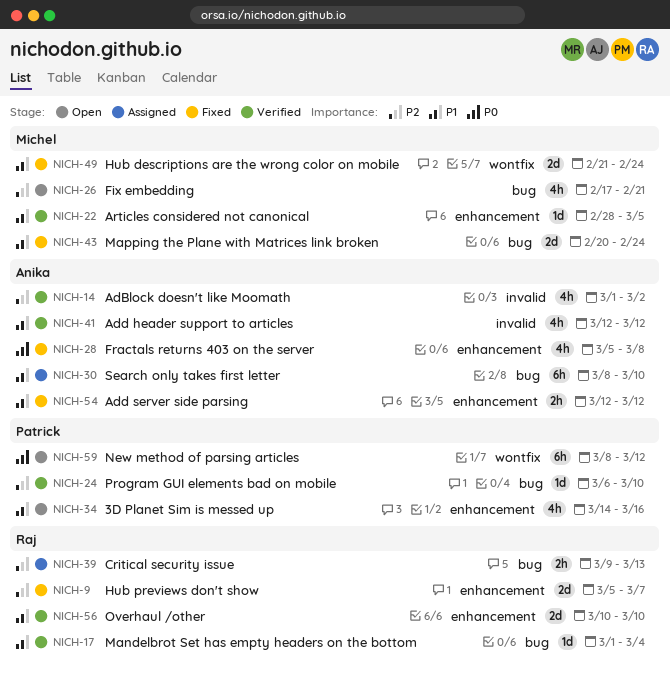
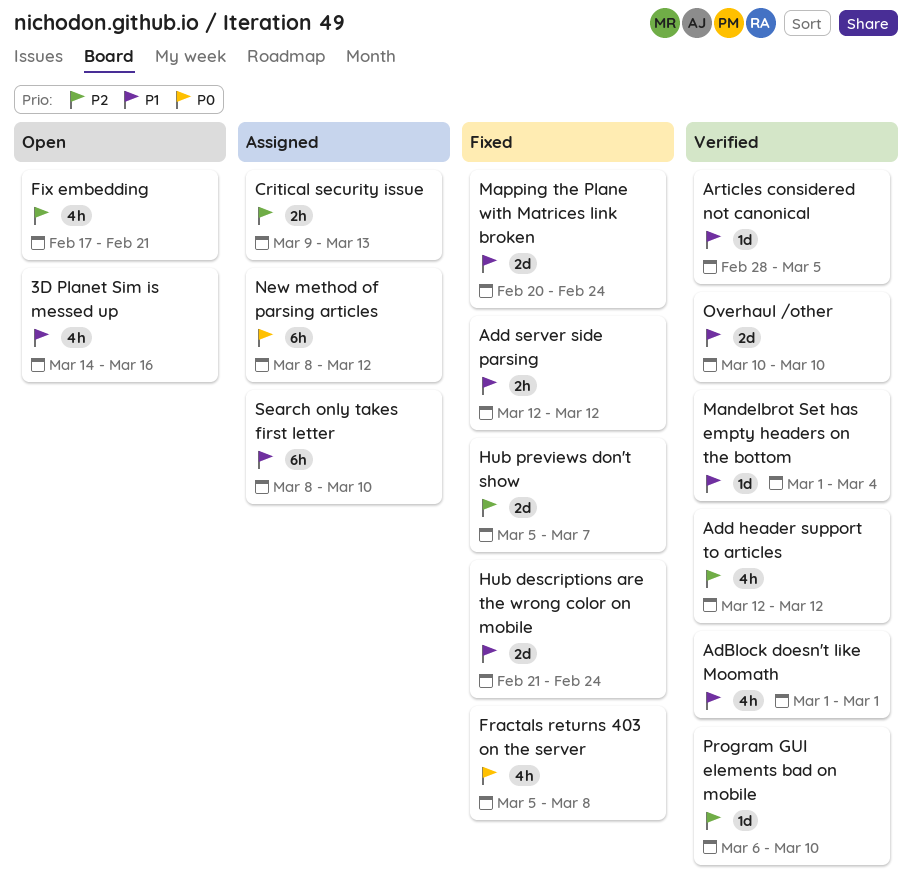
AdBlock doesn't like Moomath, priority: P2 -> P1
AdBlock doesn't like Moomath, due: Mar 2 -> Mar 1
Add header support to articles, priority: P1 -> P2
New method of parsing articles, status: Open -> Assigned

